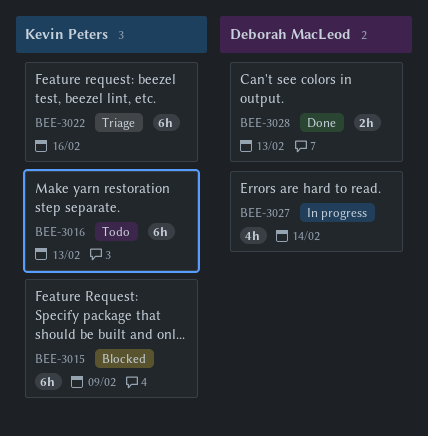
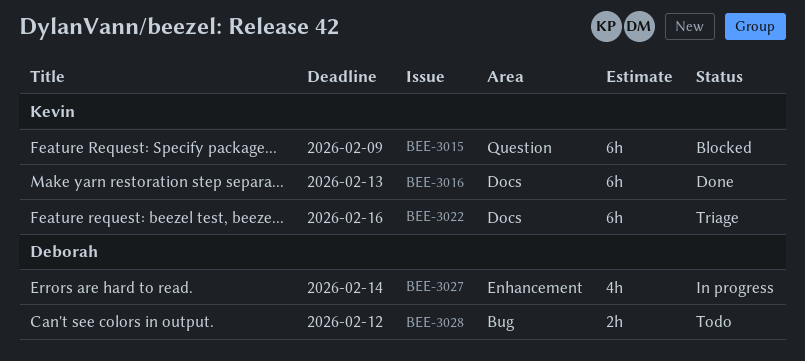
BEE-3016, status: Todo -> Done
BEE-3028, status: Done -> Todo
BEE-3028, due: Feb 13 -> Feb 12

